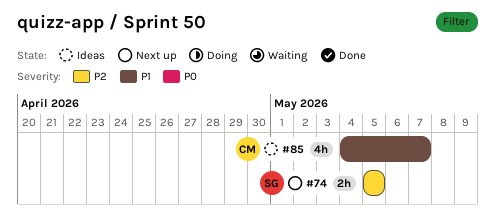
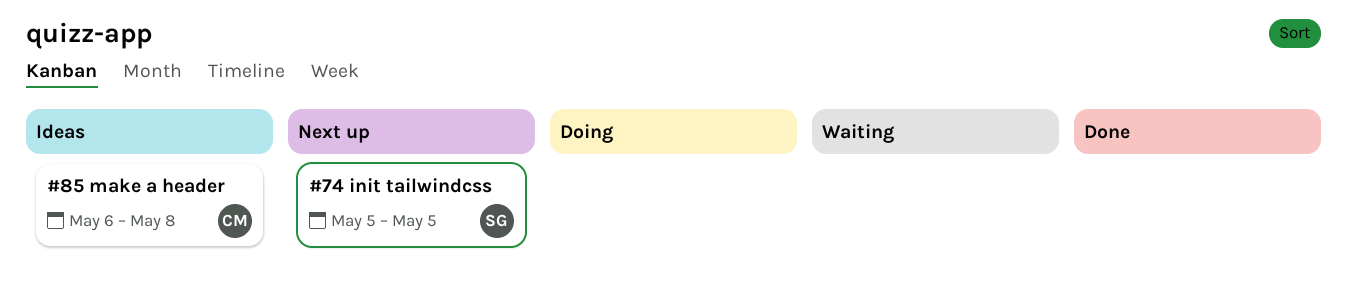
#85, start: May 4 -> May 6
#85, due: May 7 -> May 8

